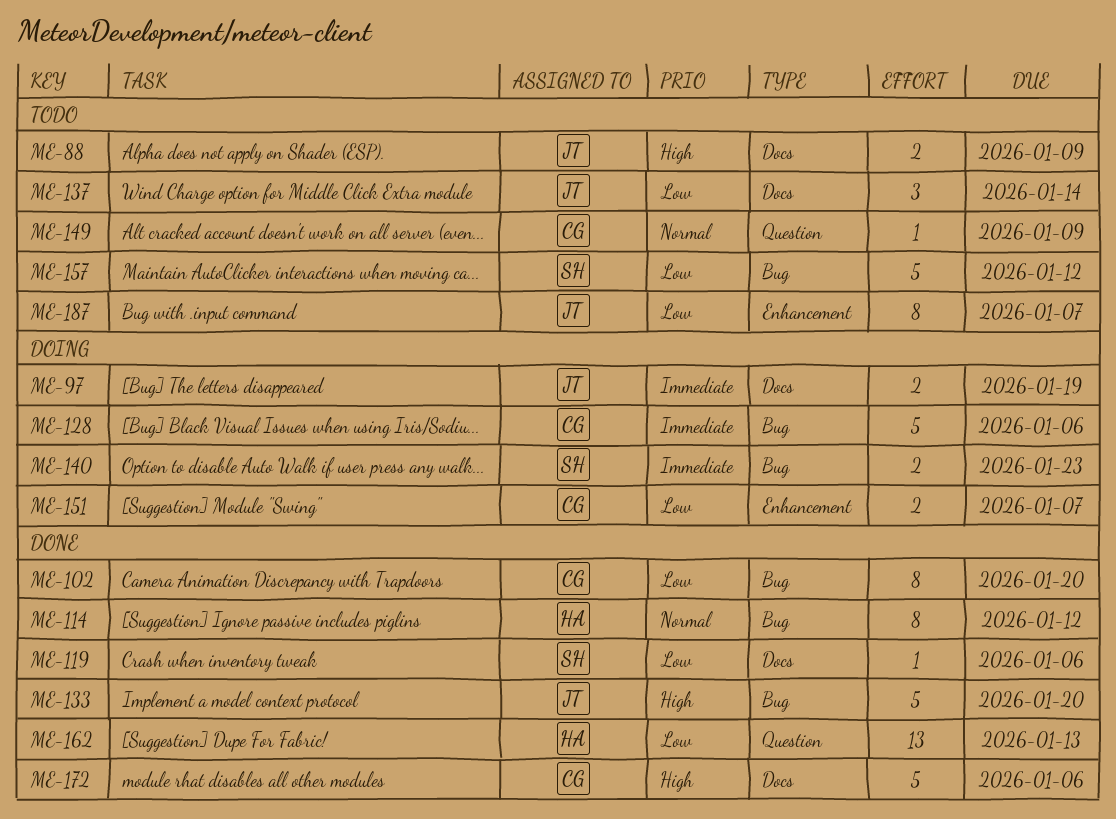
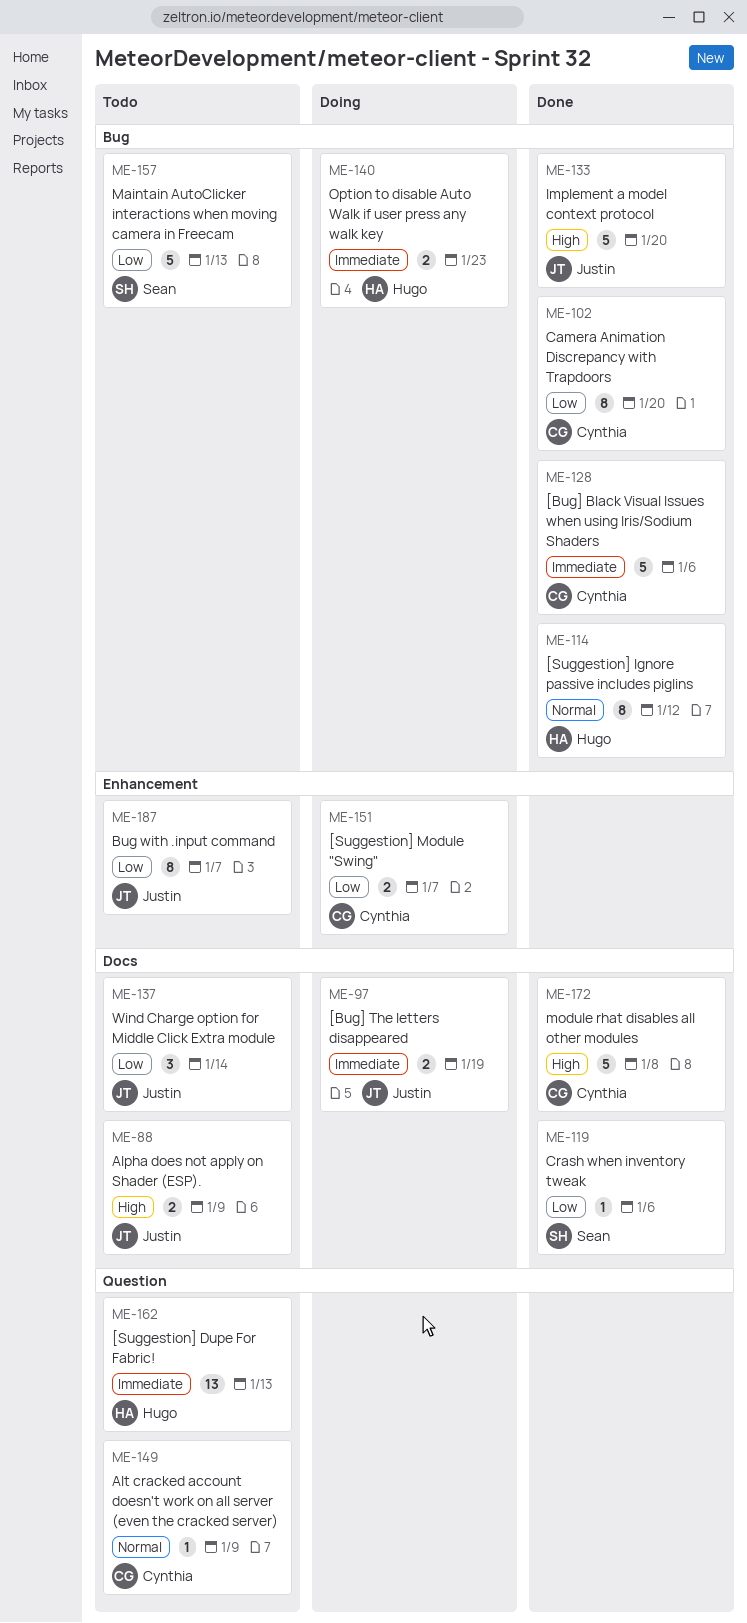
ME-128, status: Doing -> Done
ME-140, owner: Sean -> Hugo
ME-157, due: Jan 12 -> Jan 13
ME-162, status: Done -> Todo
ME-162, priority: Low -> Immediate
ME-172, due: Jan 6 -> Jan 8

